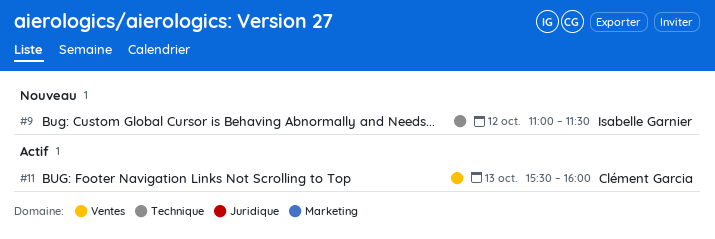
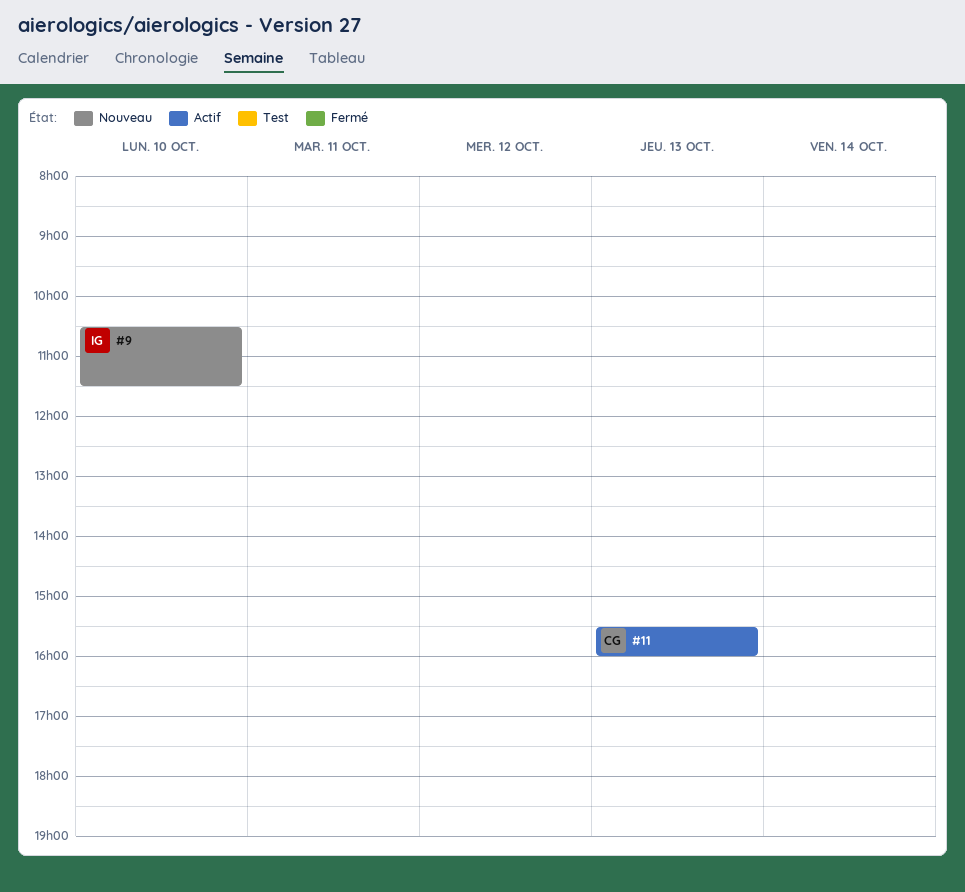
#9, day: Oct 12 -> Oct 10
#9, begins: 11:00 -> 10:30

